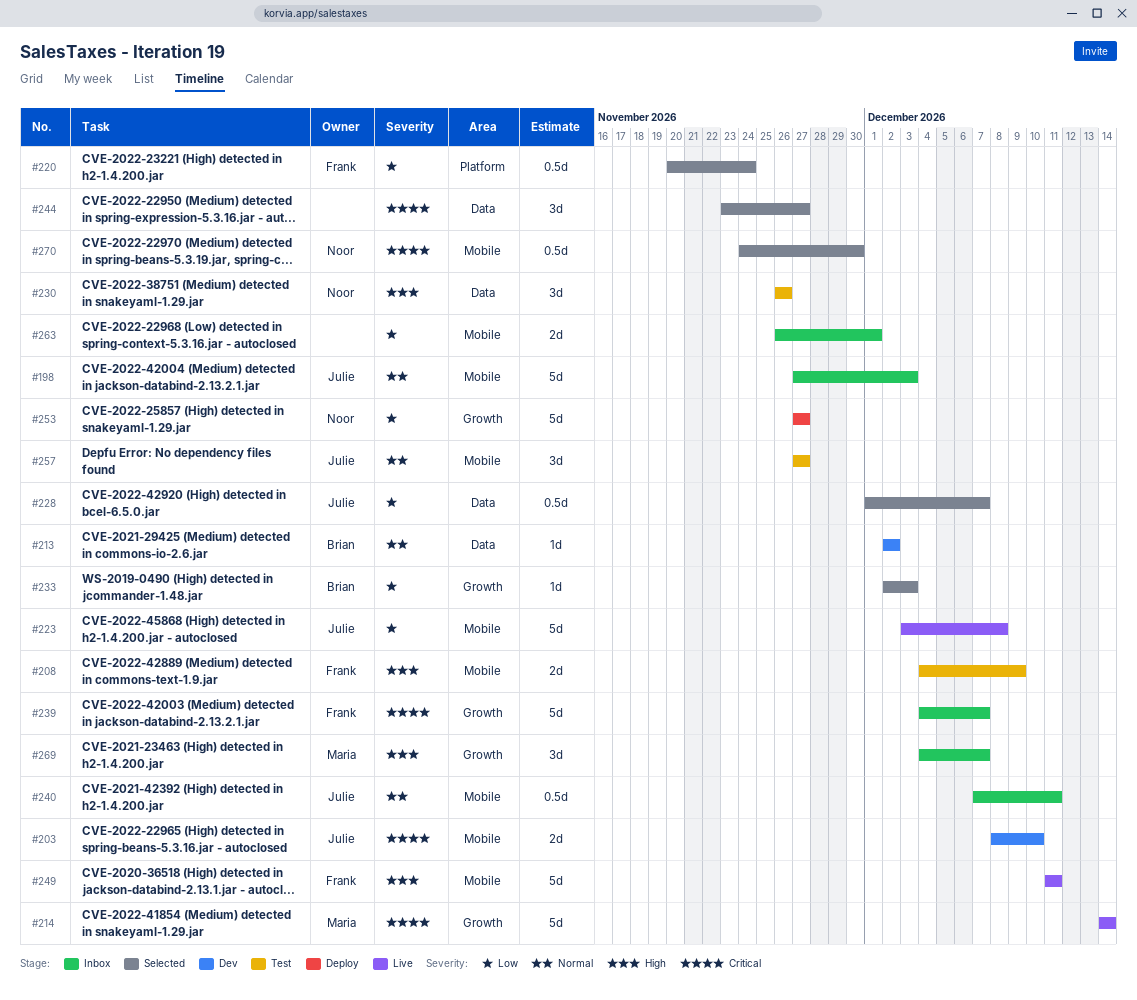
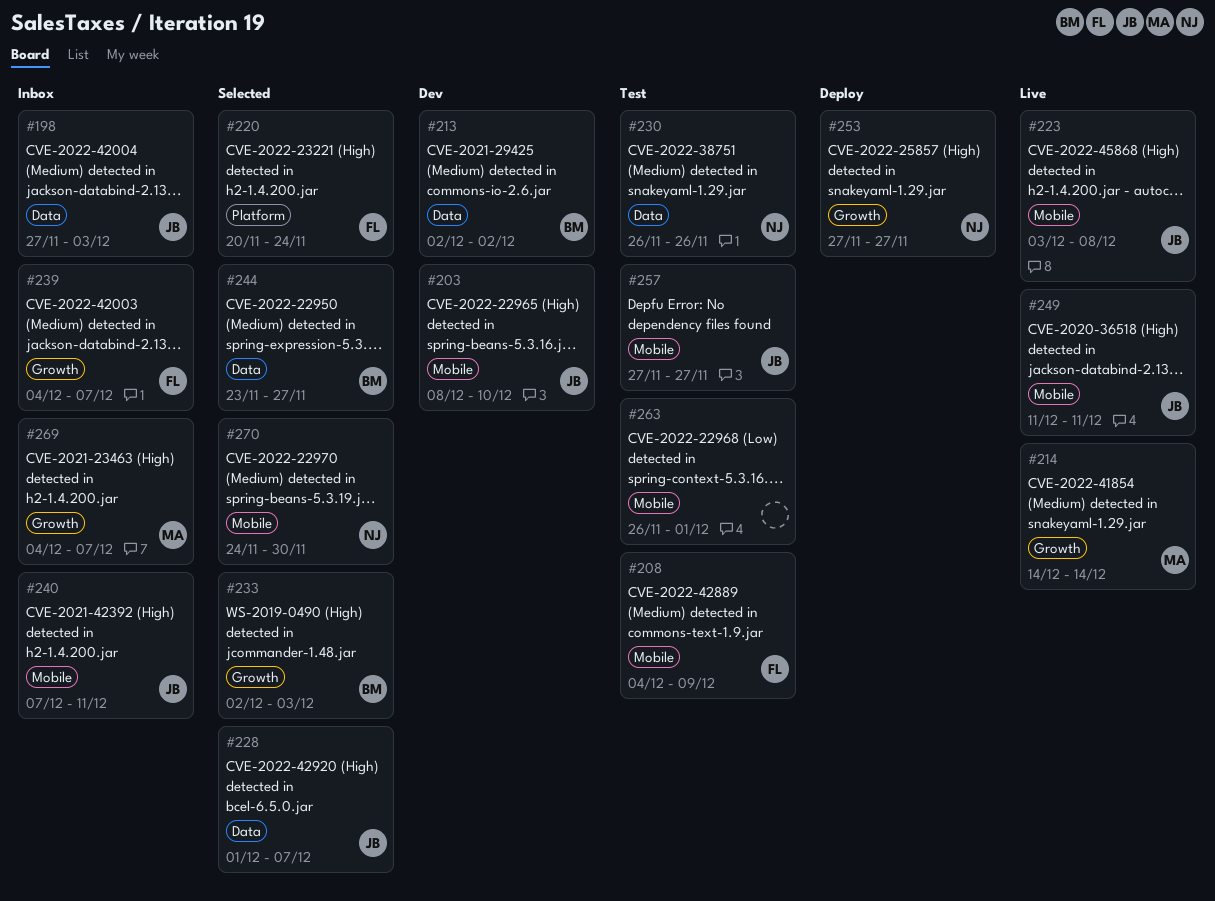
#198, label: Mobile -> Data
#244, owner: none -> Brian
#249, owner: Frank -> Julie
#263, status: Inbox -> Test

